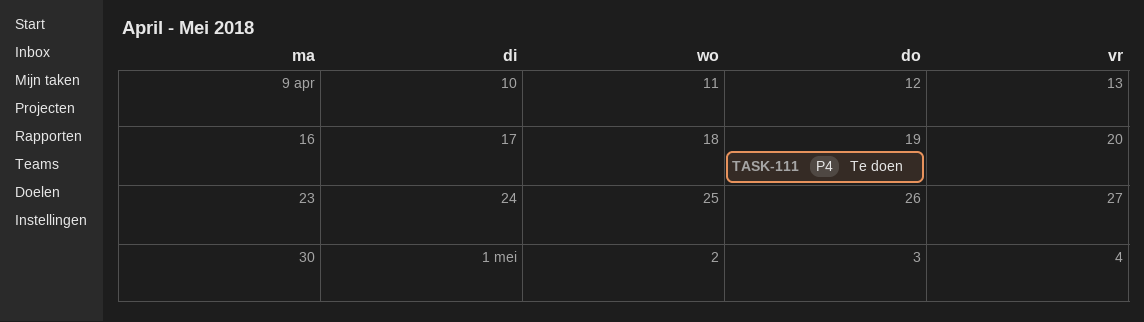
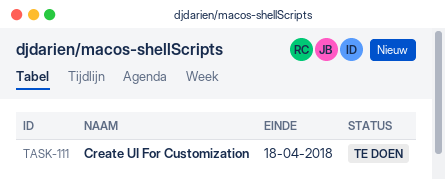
TASK-111, due: Apr 19 -> Apr 18

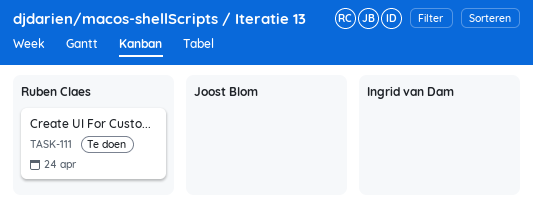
TASK-111, due: Apr 18 -> Apr 24

